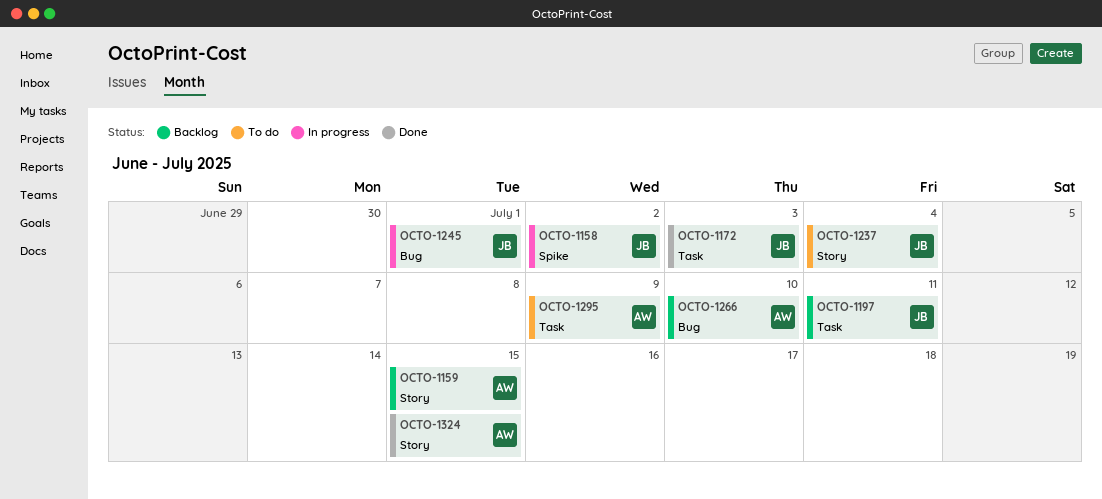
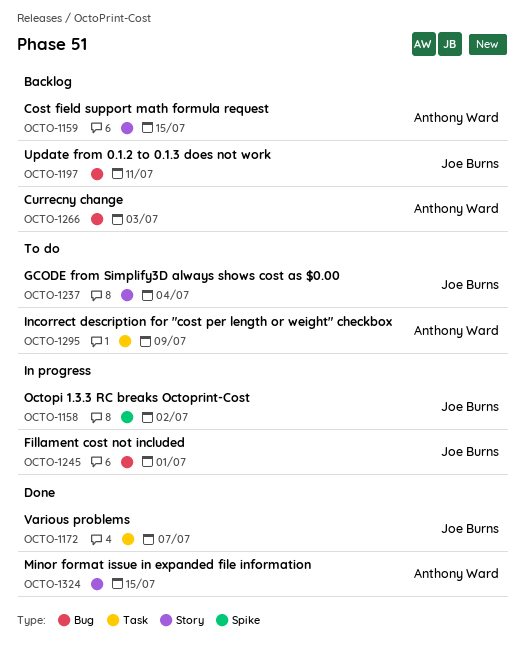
OCTO-1172, due: Jul 3 -> Jul 7
OCTO-1197, label: Task -> Bug
OCTO-1266, due: Jul 10 -> Jul 3

